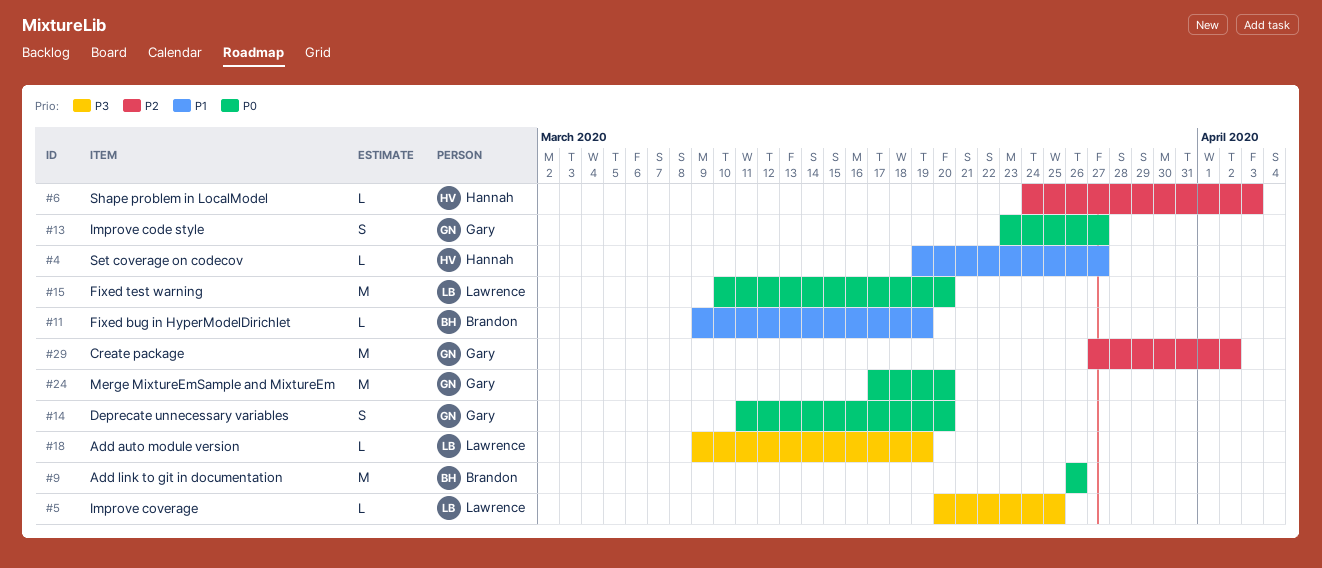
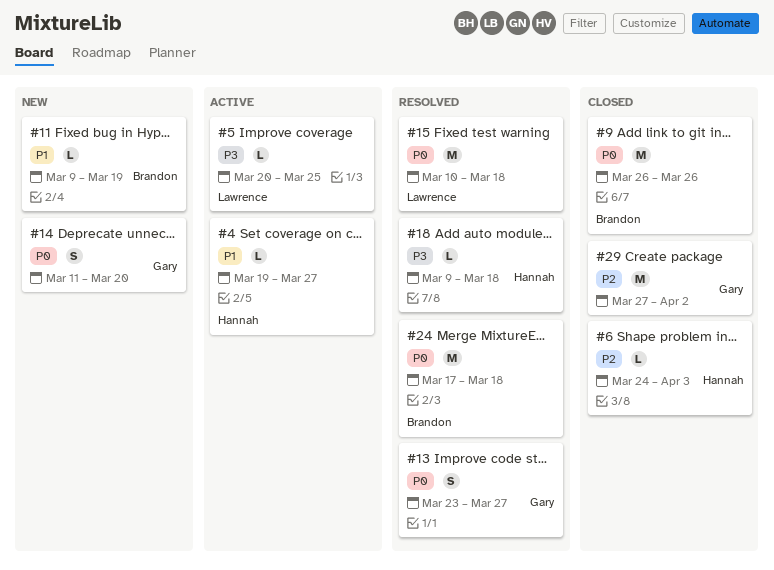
#15, due: Mar 20 -> Mar 18
#18, owner: Lawrence -> Hannah
#18, due: Mar 19 -> Mar 18
#24, owner: Gary -> Brandon
#24, due: Mar 20 -> Mar 18

